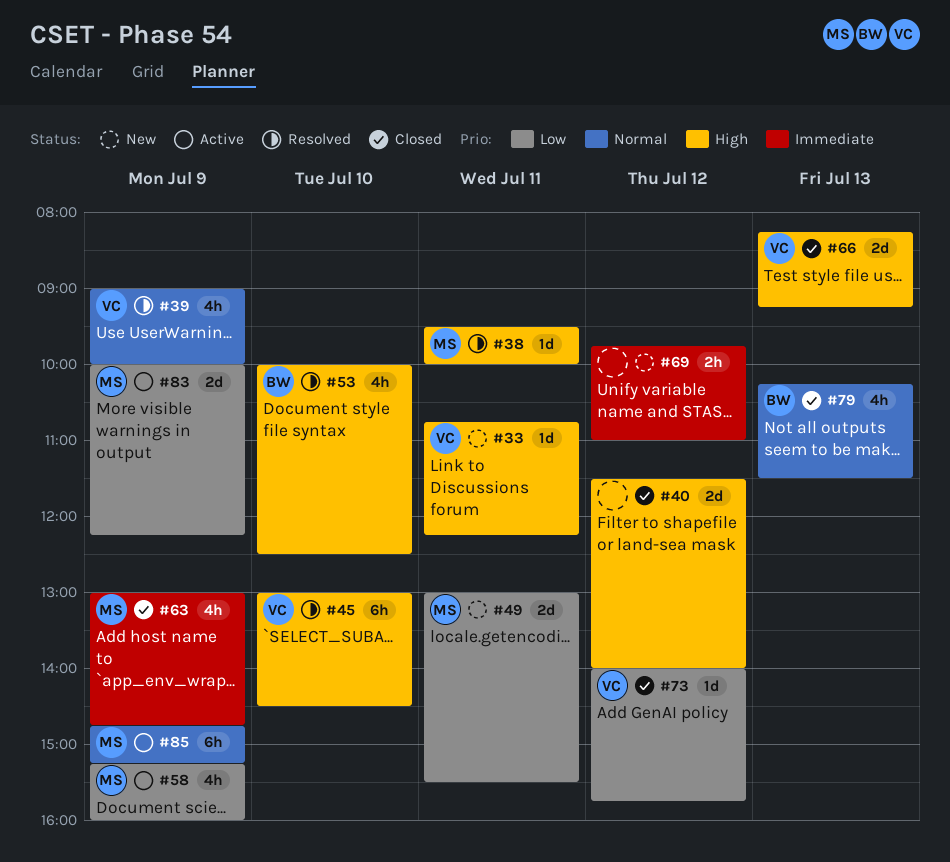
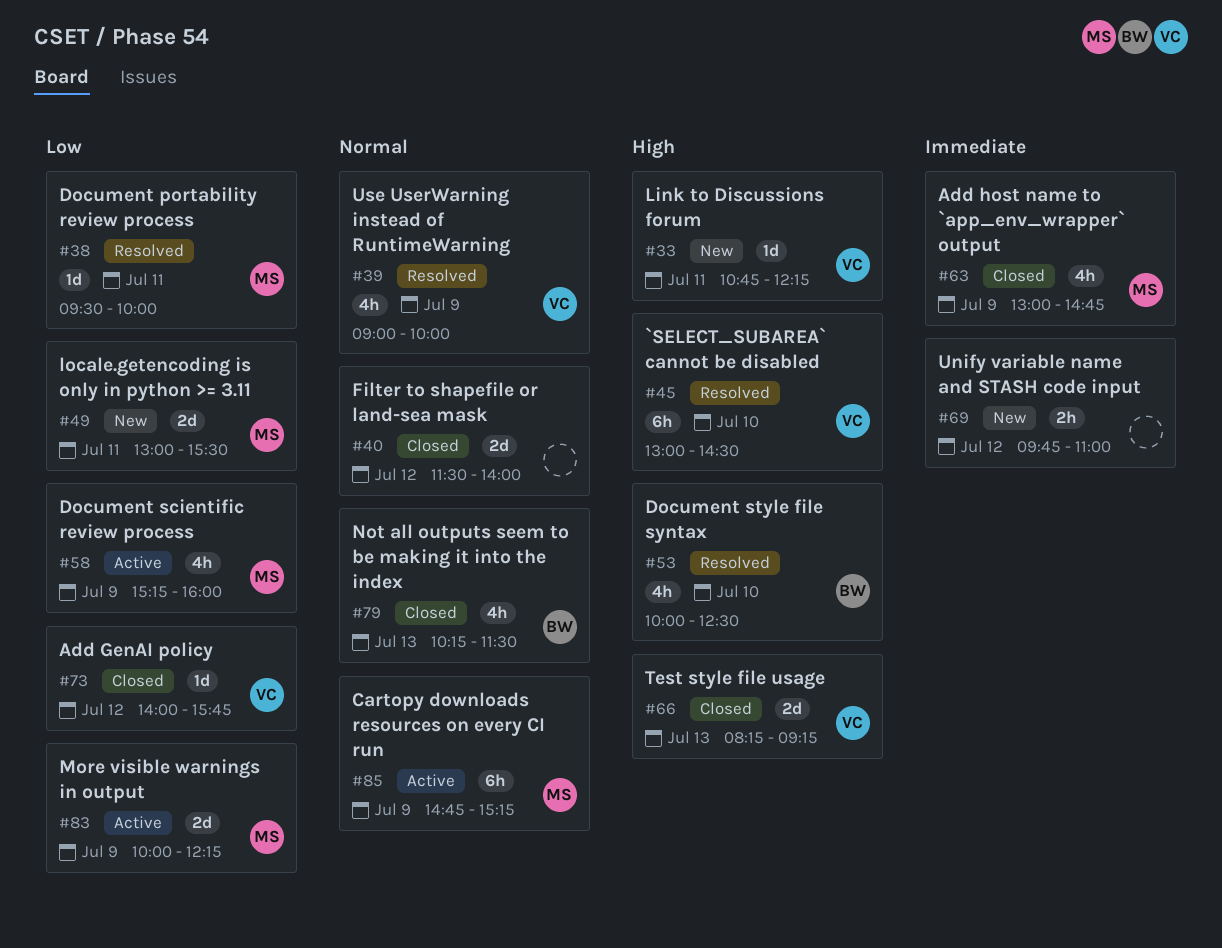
#38, priority: High -> Low
#40, priority: High -> Normal

